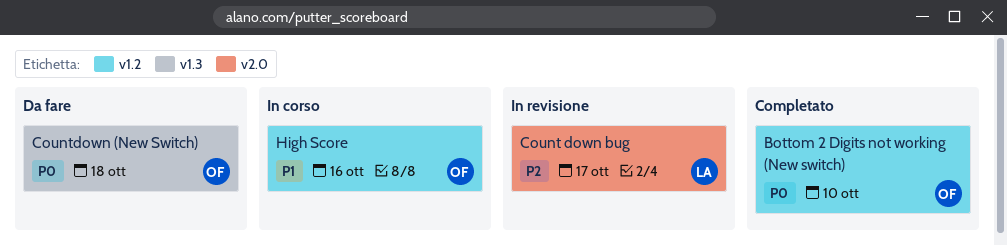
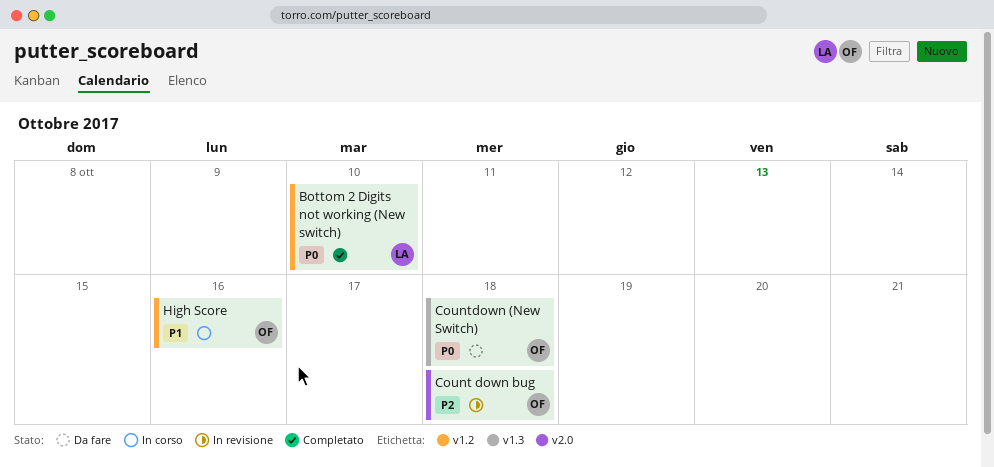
Bottom 2 Digits not working (New switch), owner: OF -> LA
Count down bug, owner: LA -> OF
Count down bug, due: Oct 17 -> Oct 18

